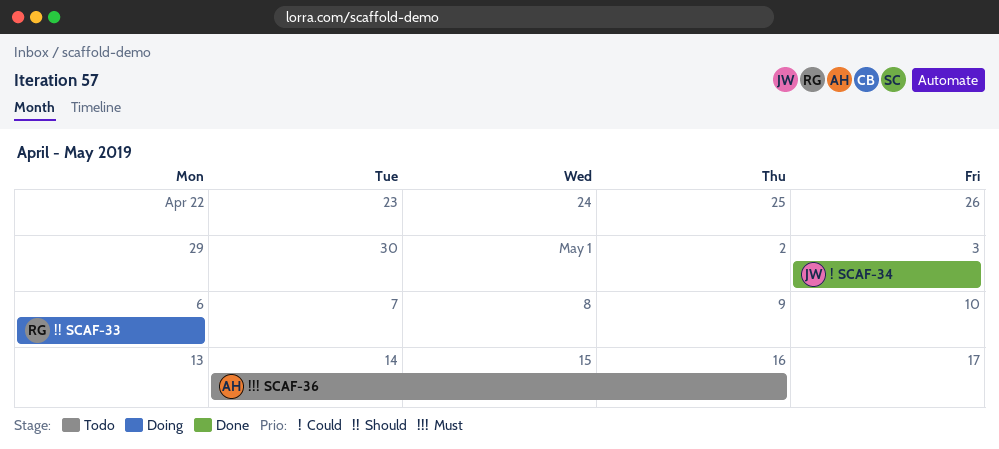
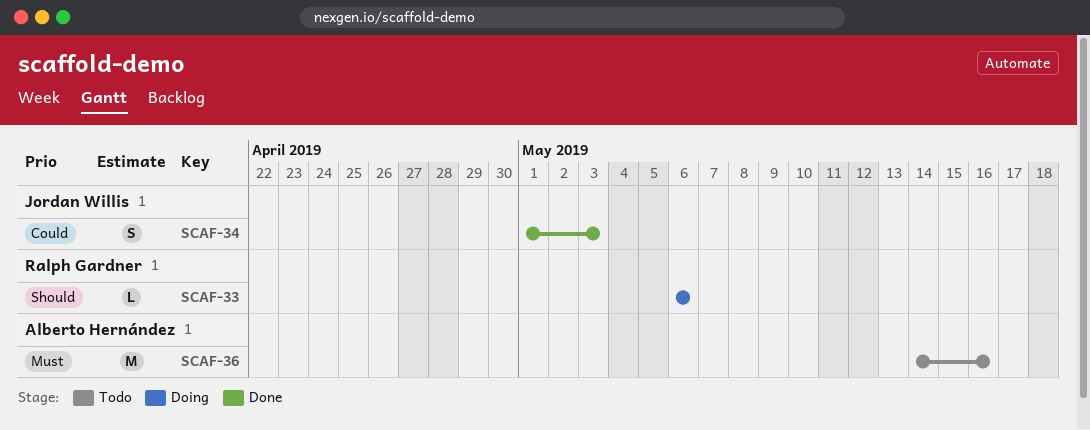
SCAF-34, start: May 3 -> May 1

